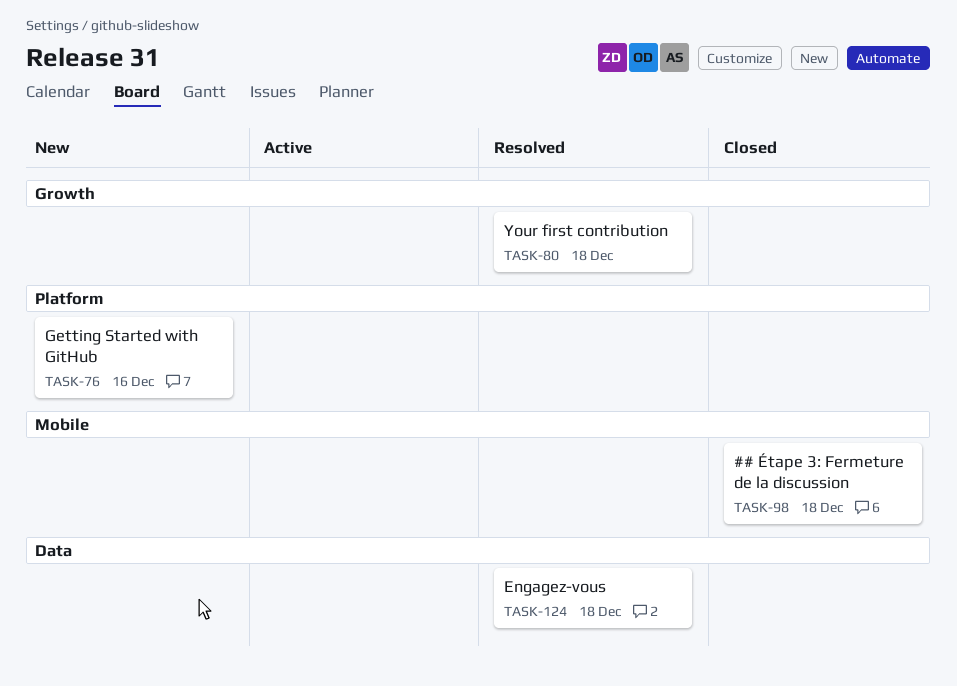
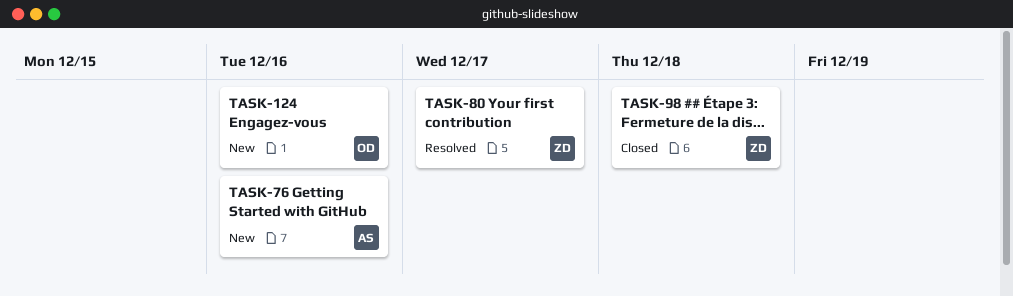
TASK-80, due: Dec 18 -> Dec 17
TASK-124, status: Resolved -> New
TASK-124, due: Dec 18 -> Dec 16

